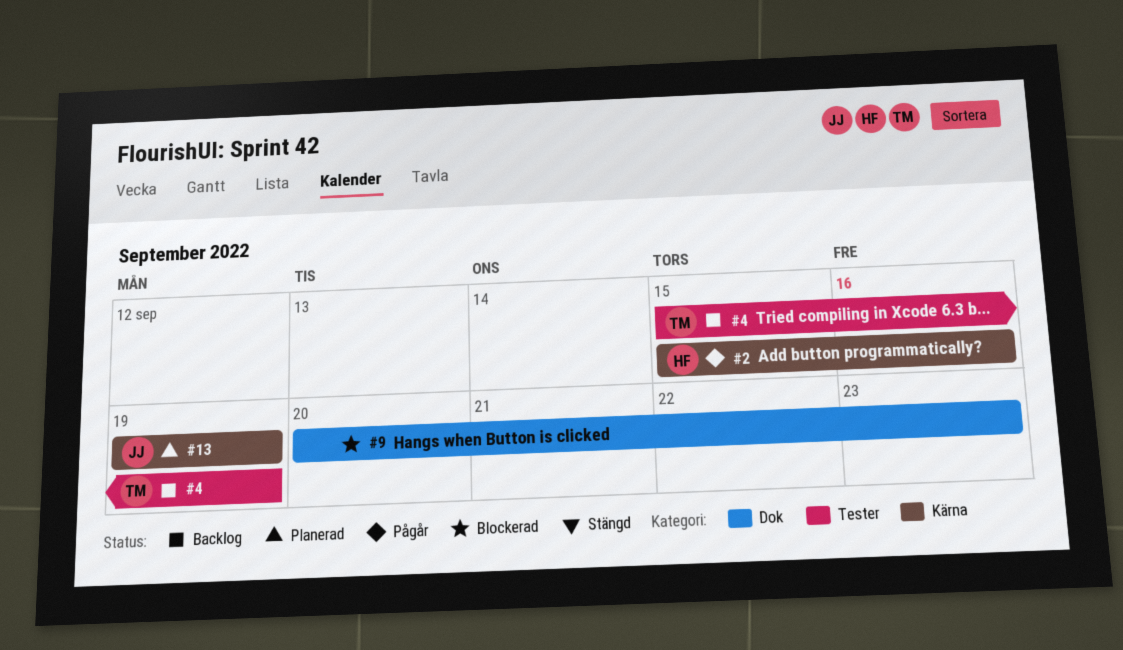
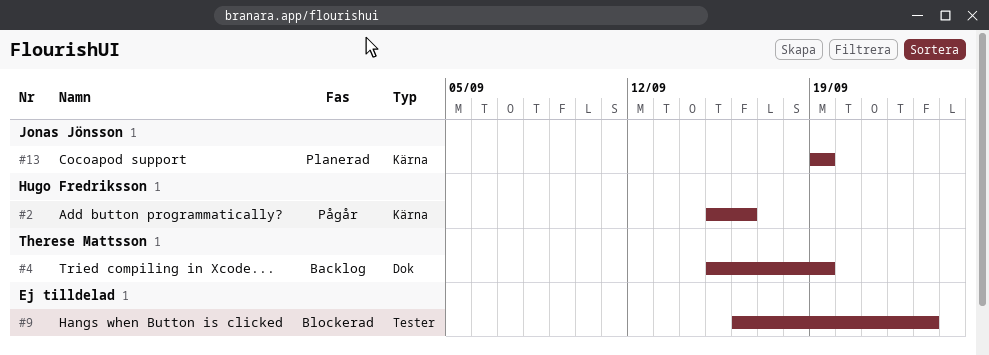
#4, label: Tester -> Dok
#9, label: Dok -> Tester
#9, start: Sep 20 -> Sep 16

